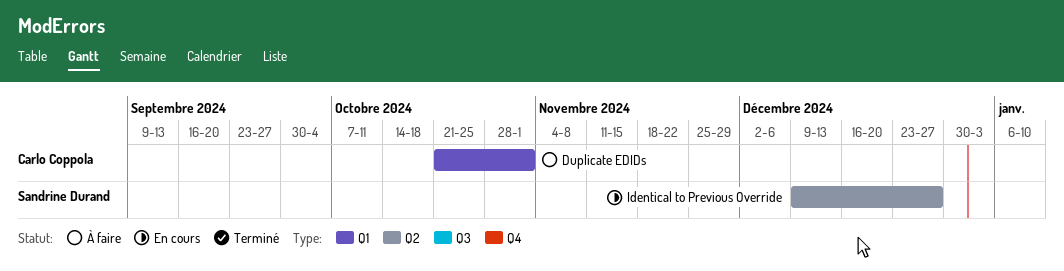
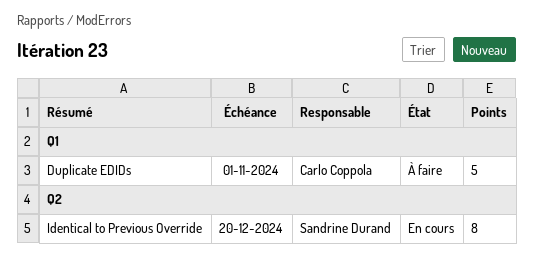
Identical to Previous Override, due: Dec 27 -> Dec 20

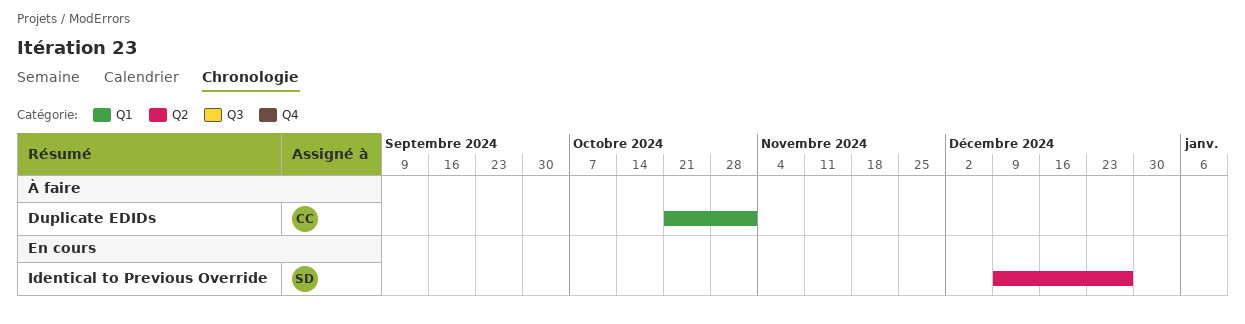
Identical to Previous Override, due: Dec 20 -> Dec 27

